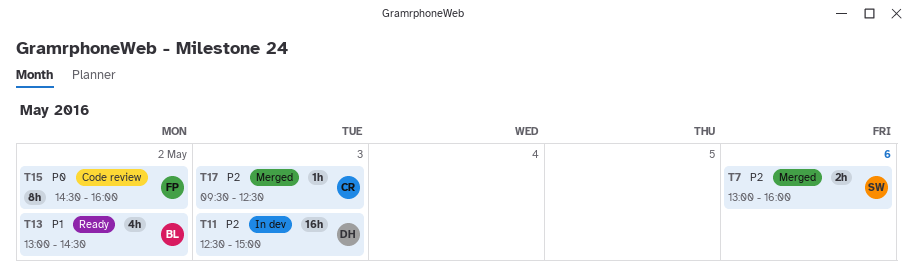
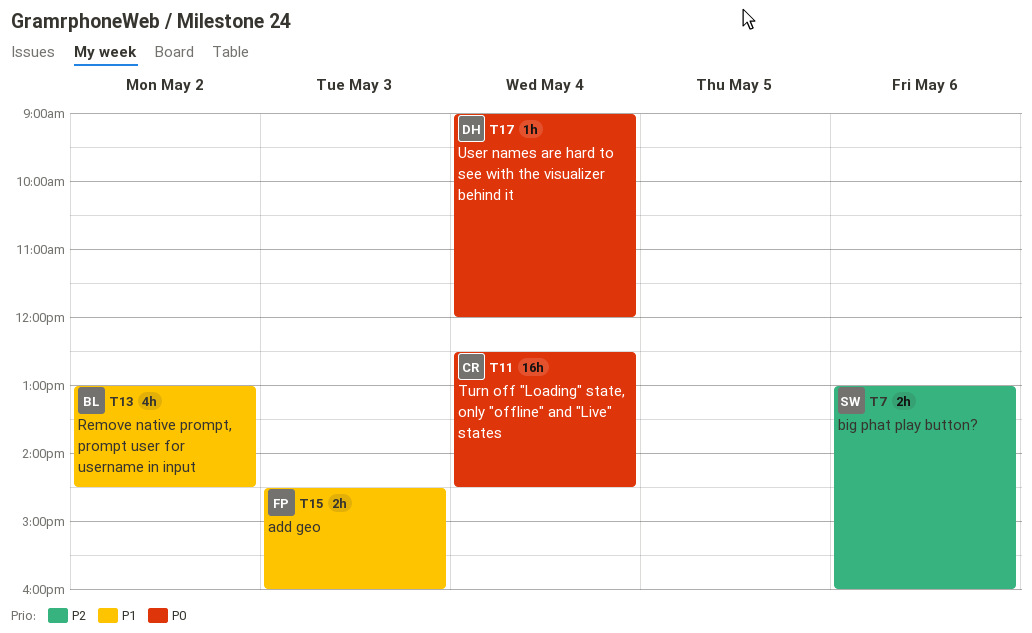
T11, owner: DH -> CR
T11, priority: P2 -> P0
T11, day: May 3 -> May 4
T11, ends: 15:00 -> 14:30
T15, priority: P0 -> P1
T15, estimate: 8h -> 2h
T15, day: May 2 -> May 3
T17, owner: CR -> DH
T17, priority: P2 -> P0
T17, day: May 3 -> May 4
T17, begins: 09:30 -> 09:00
T17, ends: 12:30 -> 12:00

